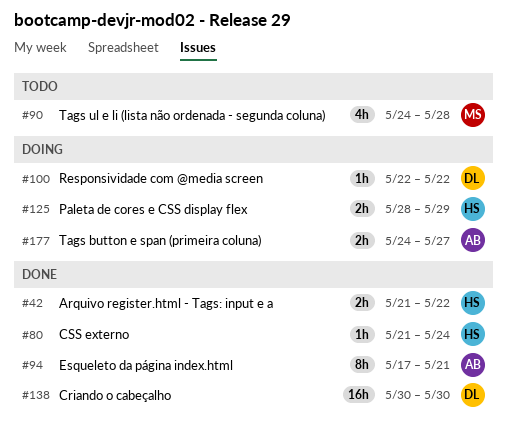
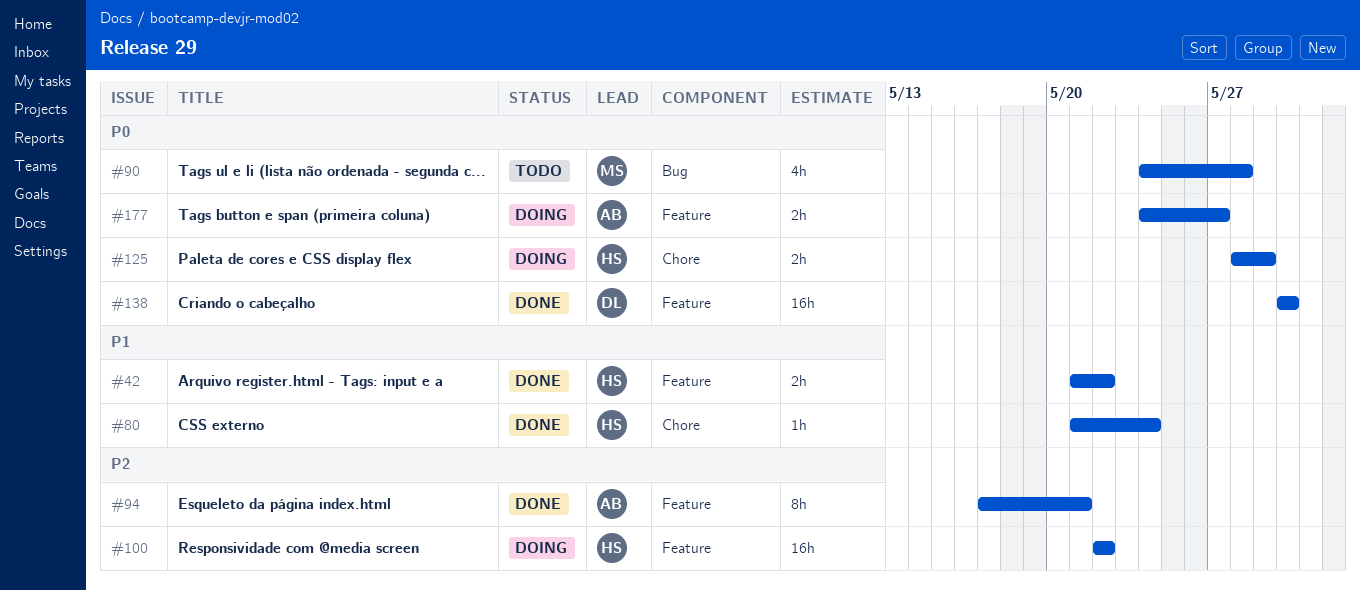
#100, owner: DL -> HS
#100, estimate: 1h -> 16h

